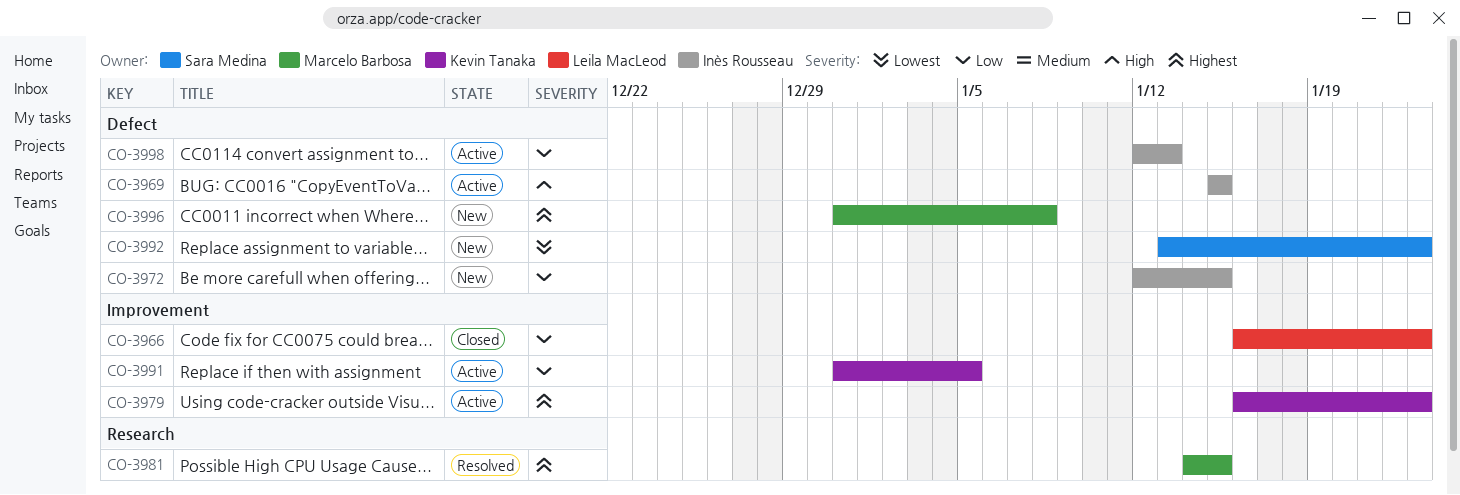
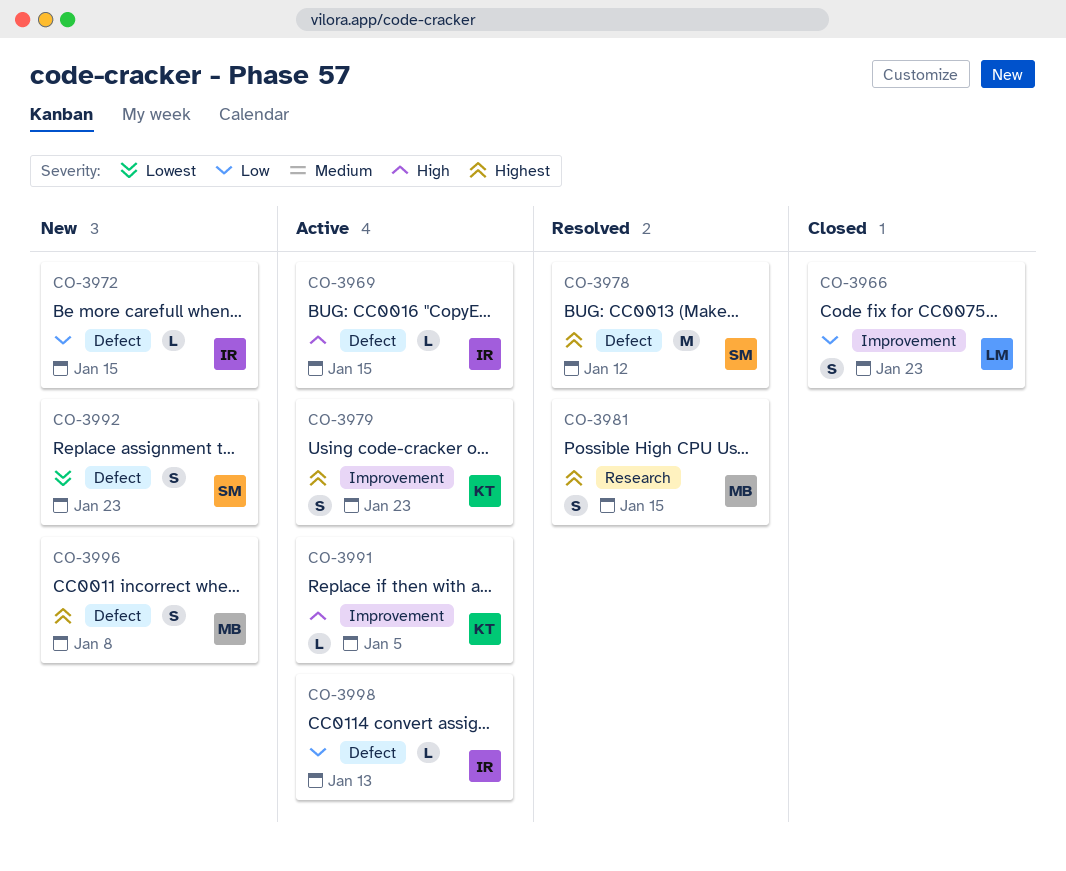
CO-3978: none -> present
CO-3991, priority: Low -> High

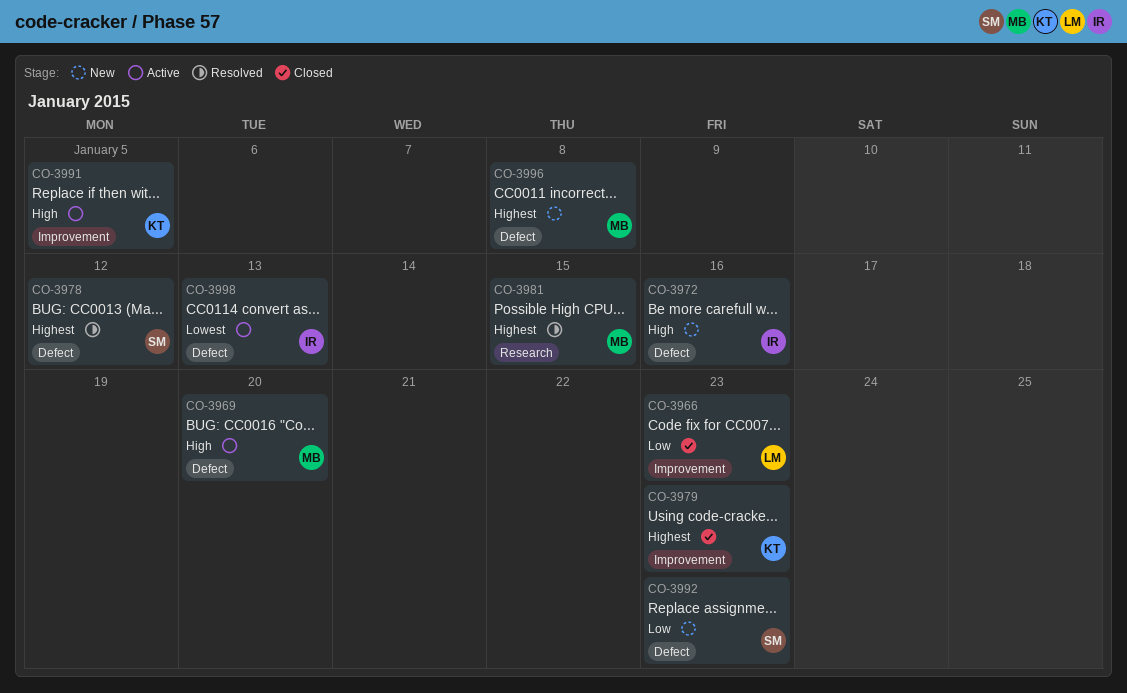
CO-3969, owner: IR -> MB
CO-3969, due: Jan 15 -> Jan 20
CO-3972, priority: Low -> High
CO-3972, due: Jan 15 -> Jan 16
CO-3979, status: Active -> Closed
CO-3992, priority: Lowest -> Low
CO-3998, priority: Low -> Lowest

